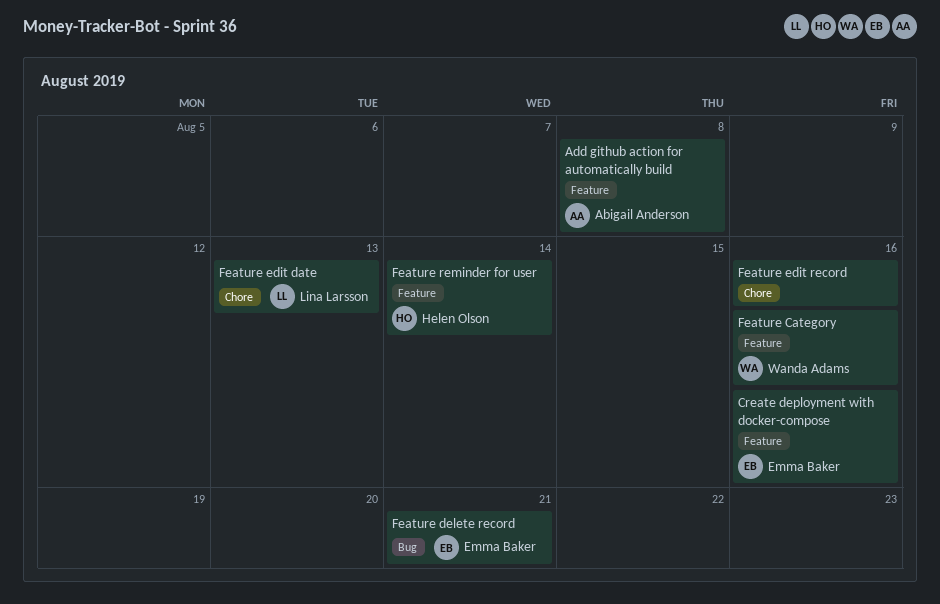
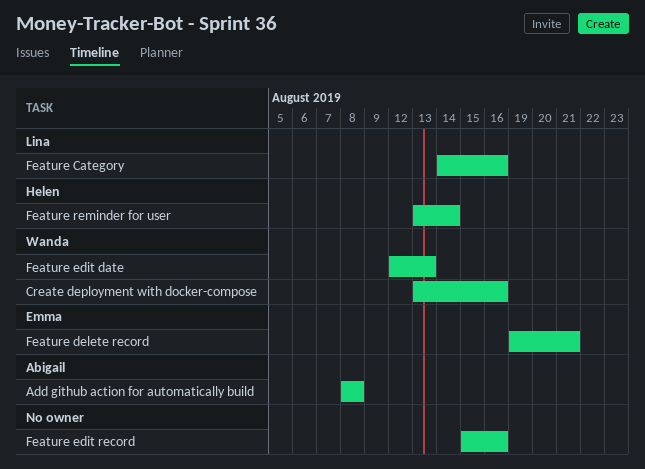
Create deployment with docker-compose, owner: Emma Baker -> Wanda Adams
Feature Category, owner: Wanda Adams -> Lina Larsson
Feature edit date, owner: Lina Larsson -> Wanda Adams

